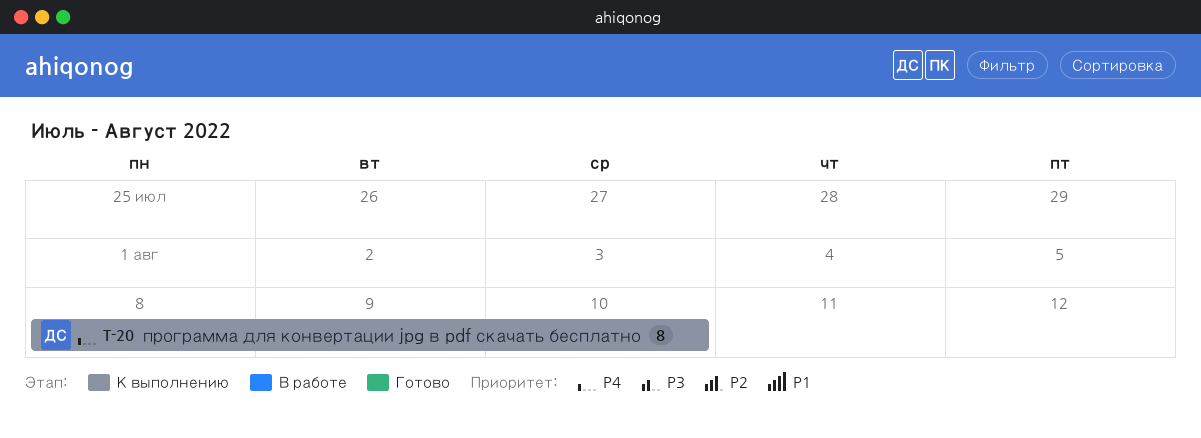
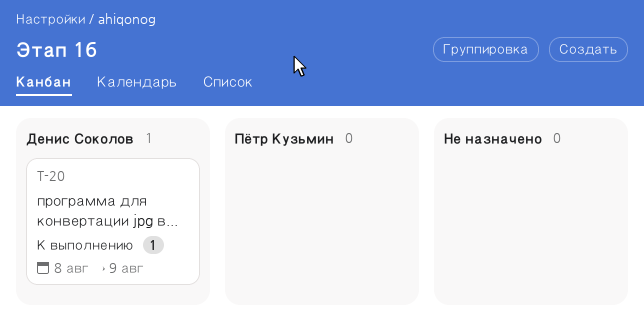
T-20, estimate: 8 -> 1
T-20, due: Aug 10 -> Aug 9

